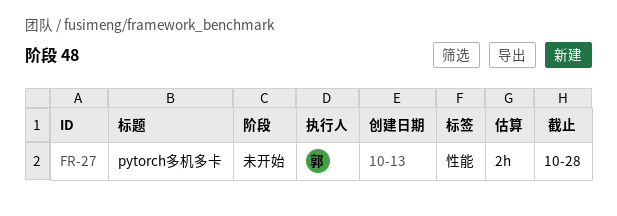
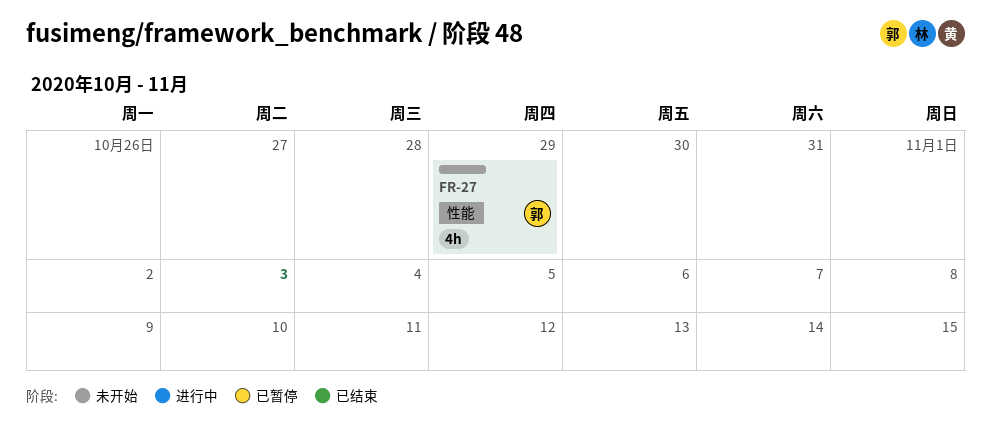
FR-27, estimate: 2h -> 4h
FR-27, due: Oct 28 -> Oct 29

